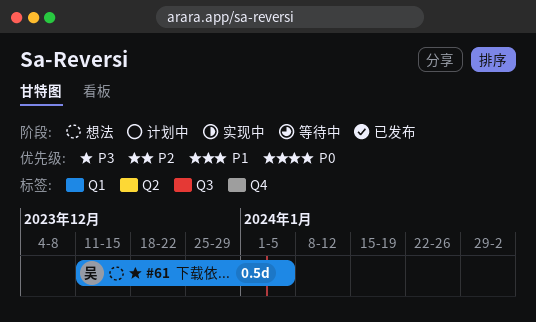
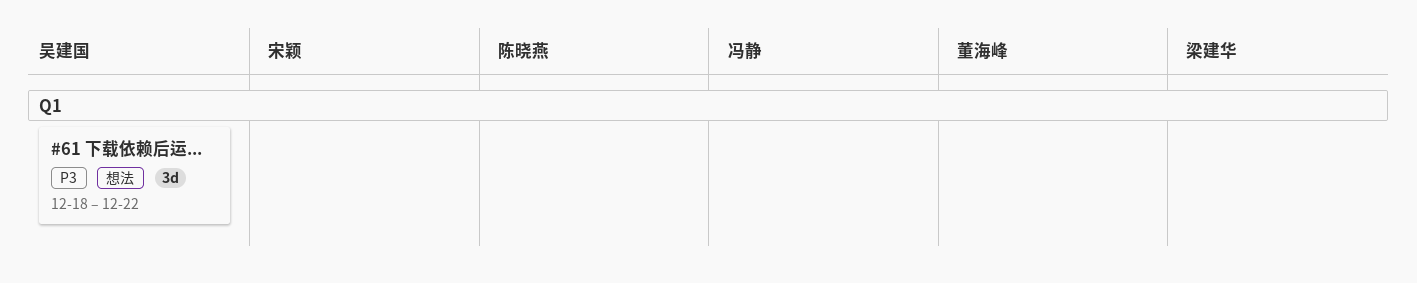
#61, estimate: 0.5d -> 3d
#61, start: Dec 11 -> Dec 18
#61, due: Jan 5 -> Dec 22

